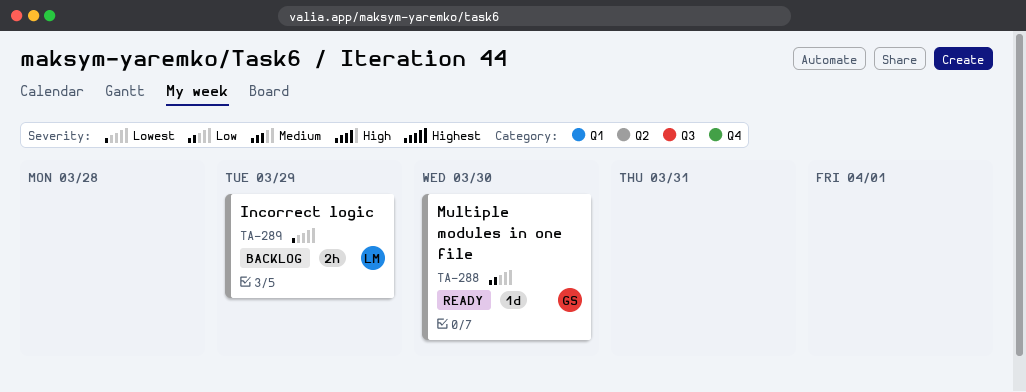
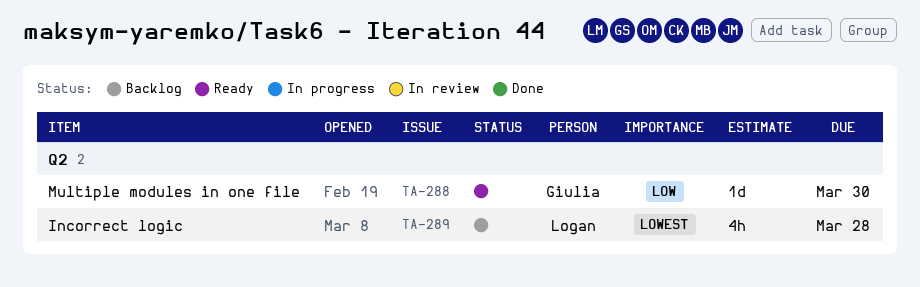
TA-289, estimate: 2h -> 4h
TA-289, due: Mar 29 -> Mar 28

